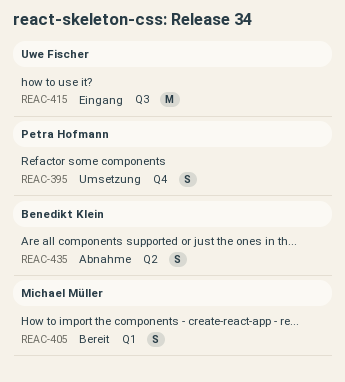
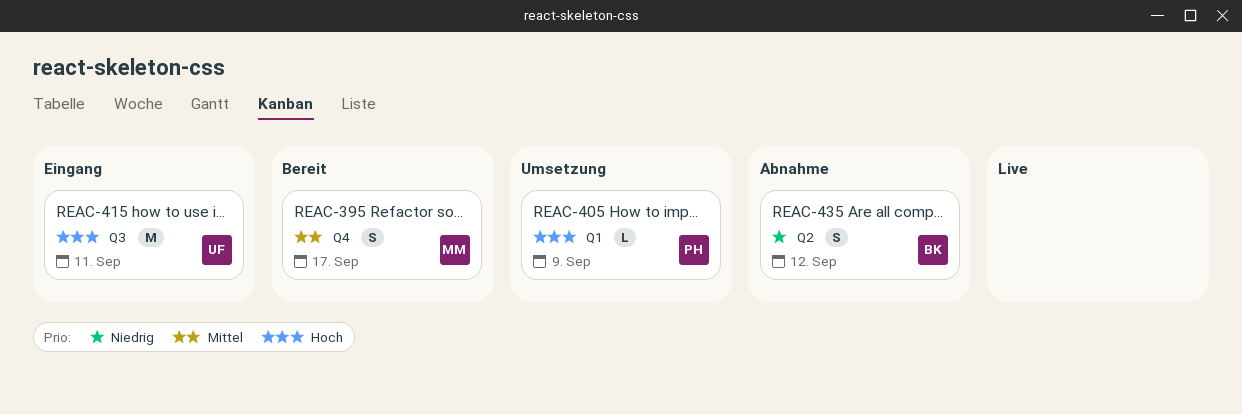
REAC-395, status: Umsetzung -> Bereit
REAC-395, owner: Petra Hofmann -> Michael Müller
REAC-405, status: Bereit -> Umsetzung
REAC-405, owner: Michael Müller -> Petra Hofmann
REAC-405, estimate: S -> L

